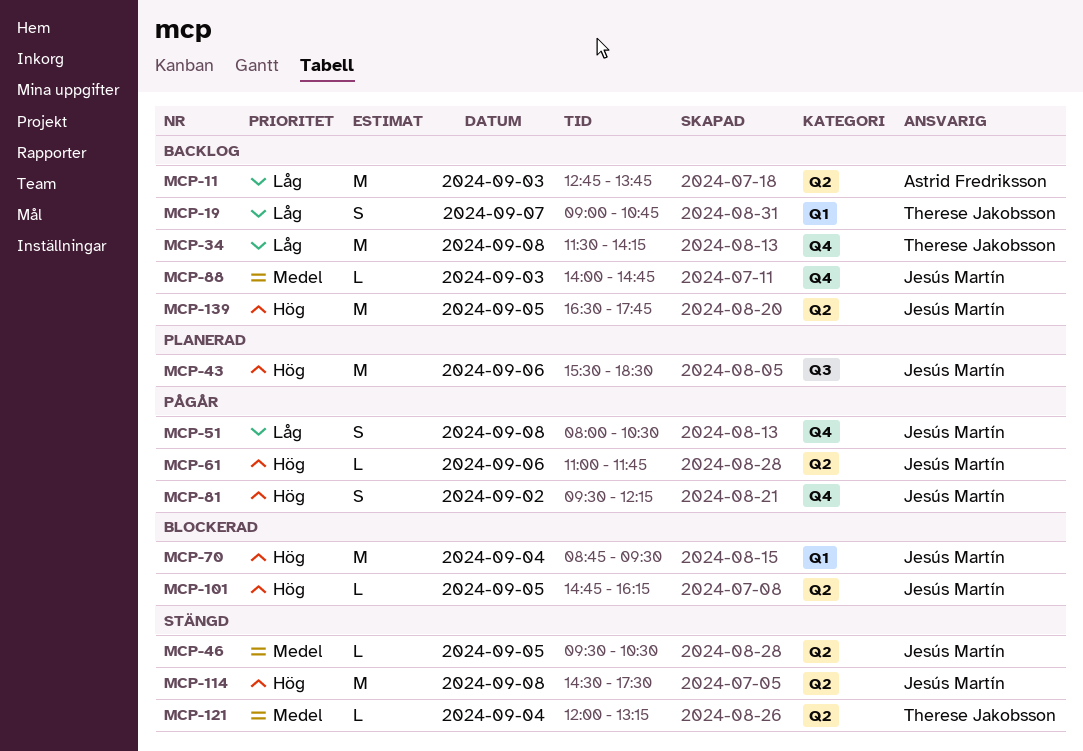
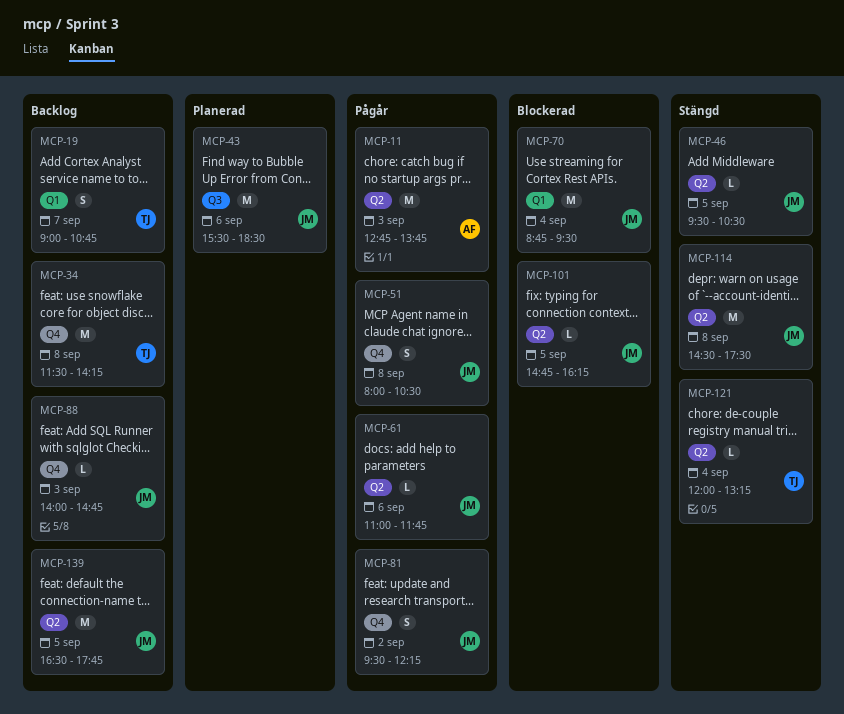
MCP-11, status: Backlog -> Pågår

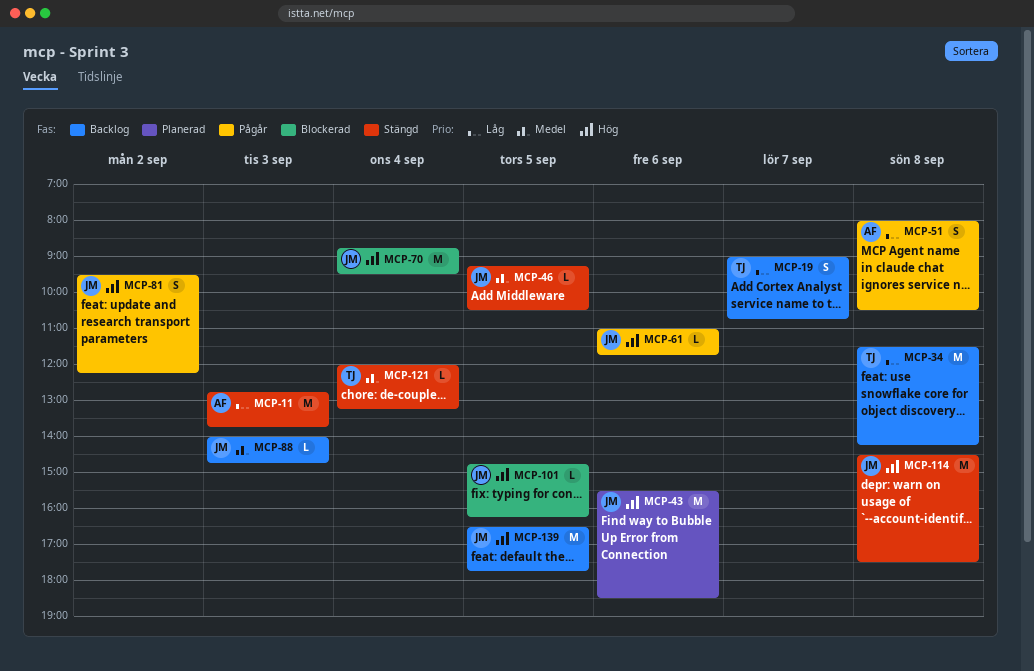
MCP-11, status: Pågår -> Stängd
MCP-46, begins: 09:30 -> 09:15
MCP-51, owner: JM -> AF

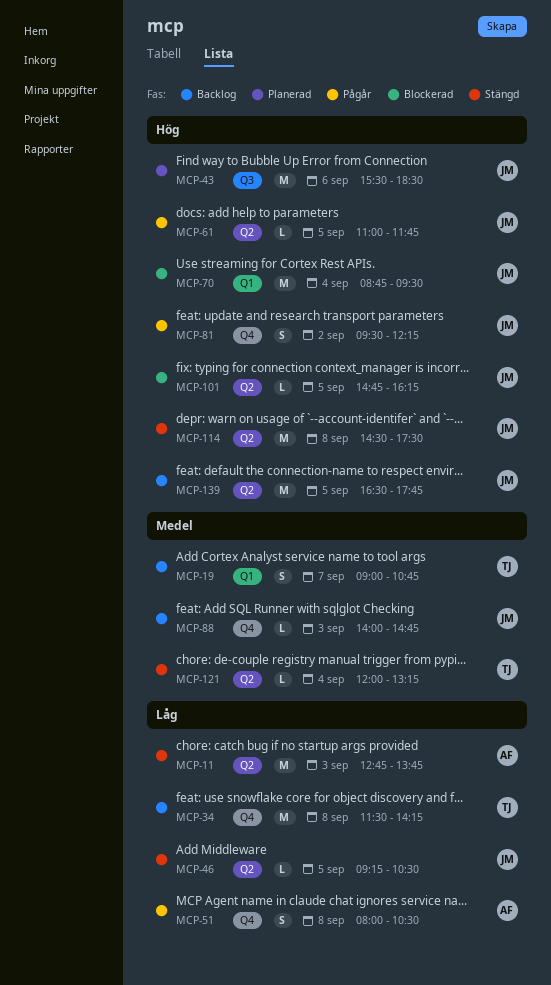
MCP-19, priority: Låg -> Medel
MCP-46, priority: Medel -> Låg
MCP-61, day: Sep 6 -> Sep 5

